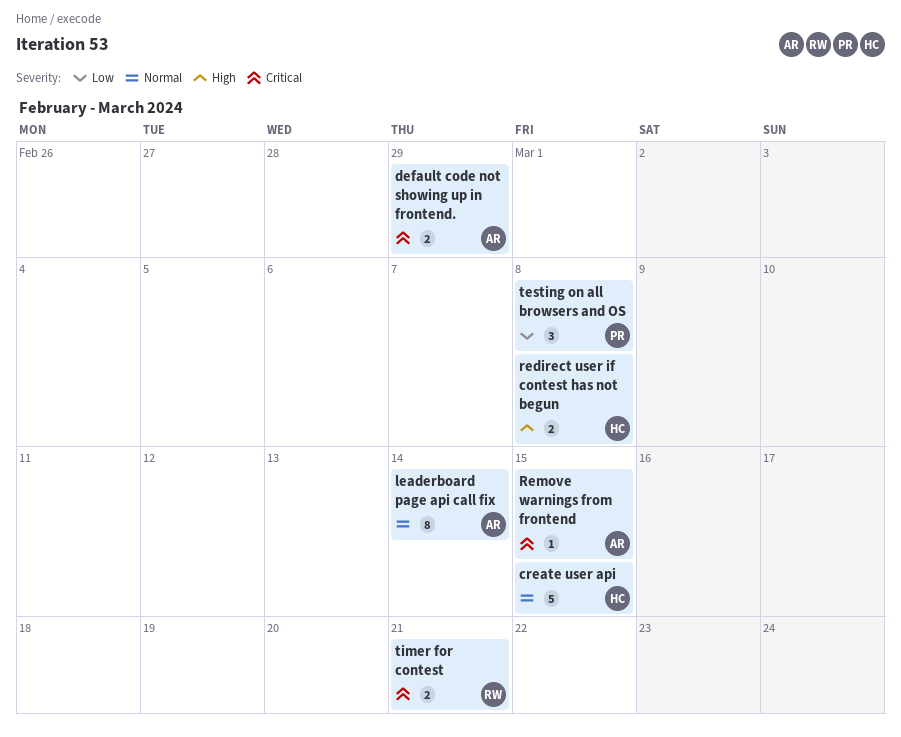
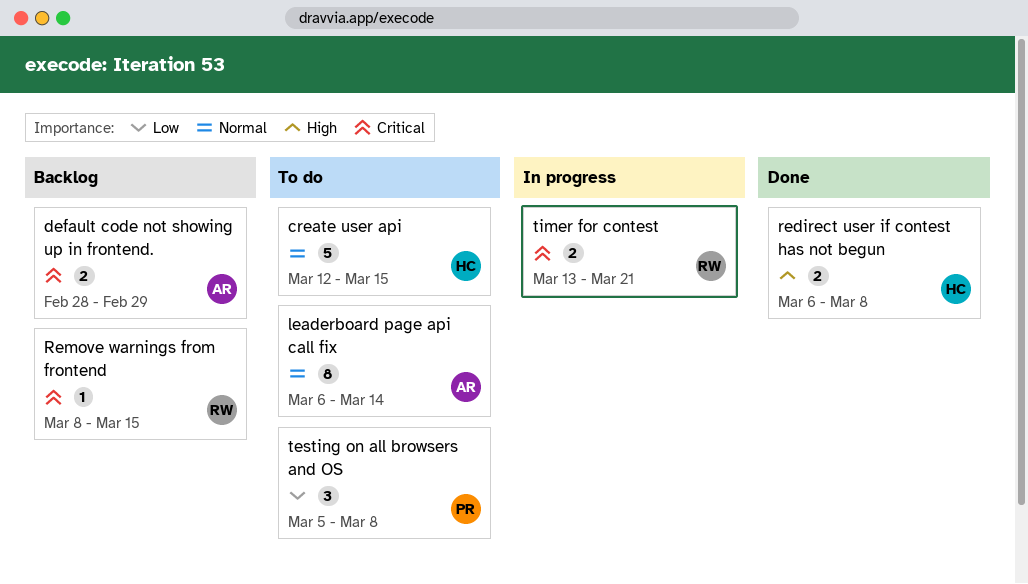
Remove warnings from frontend, owner: AR -> RW

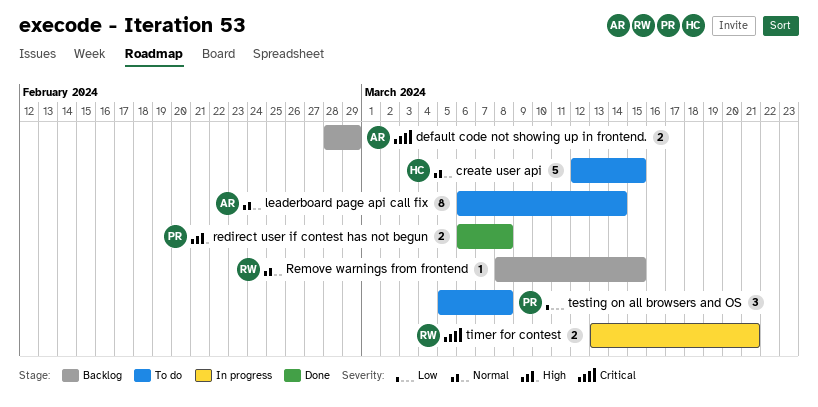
redirect user if contest has not begun, owner: HC -> PR
Remove warnings from frontend, priority: Critical -> Normal

